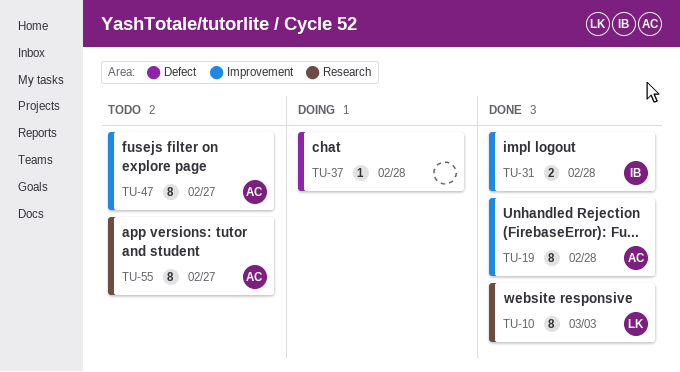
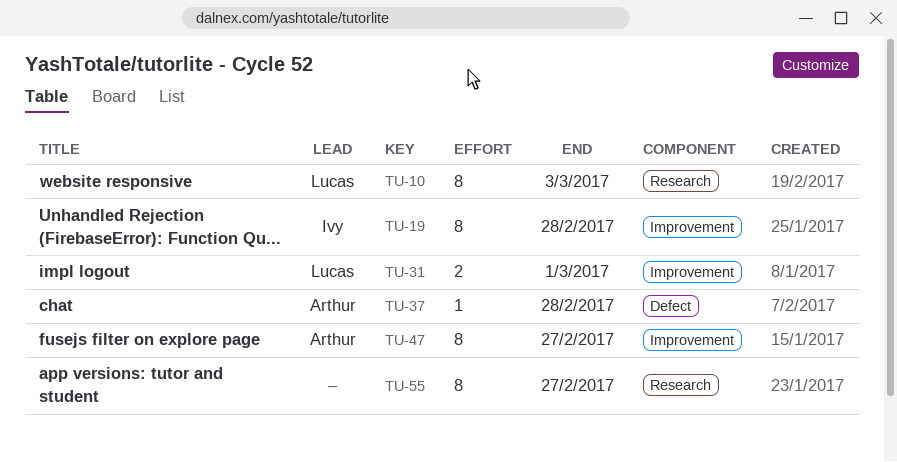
TU-19, owner: Arthur -> Ivy
TU-31, owner: Ivy -> Lucas
TU-31, due: Feb 28 -> Mar 1
TU-37, owner: none -> Arthur
TU-55, owner: Arthur -> none

